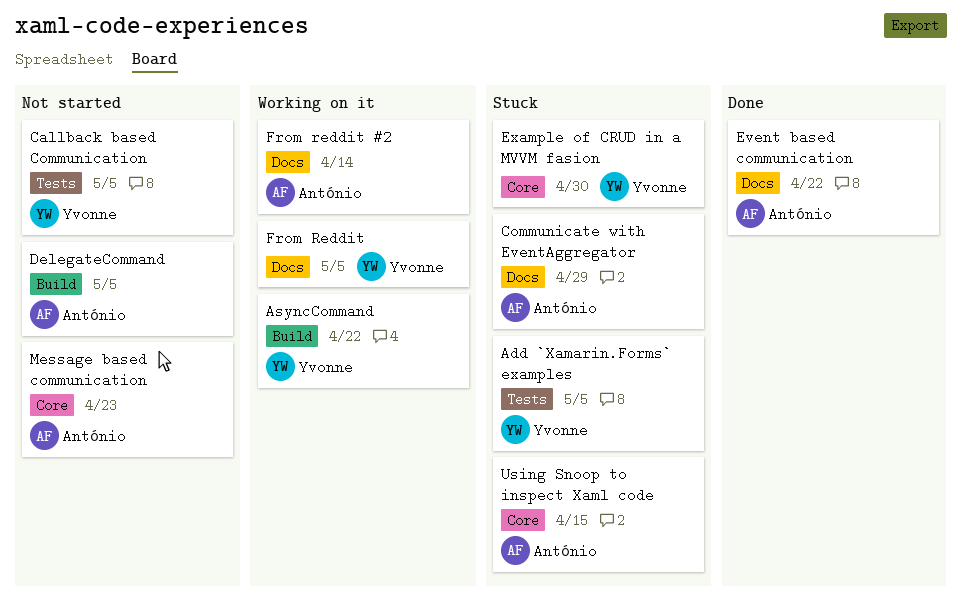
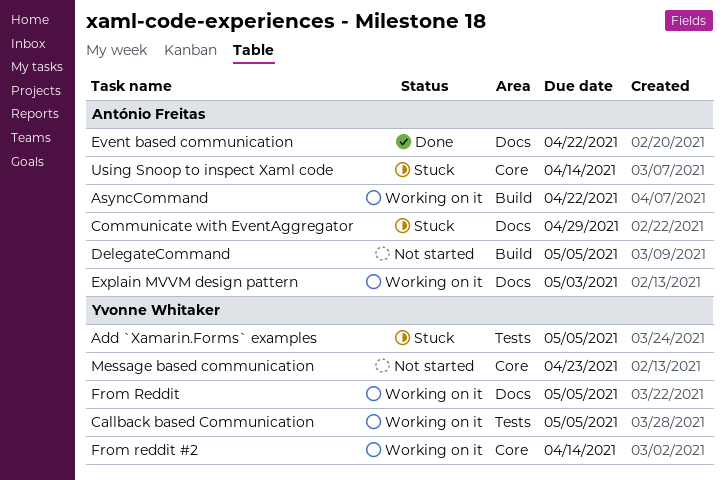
AsyncCommand, owner: Yvonne Whitaker -> António Freitas
Callback based Communication, status: Not started -> Working on it
Example of CRUD in a MVVM fasion: present -> none
Explain MVVM design pattern: none -> present
From reddit #2, owner: António Freitas -> Yvonne Whitaker
From reddit #2, label: Docs -> Core
Message based communication, owner: António Freitas -> Yvonne Whitaker
Using Snoop to inspect Xaml code, due: Apr 15 -> Apr 14

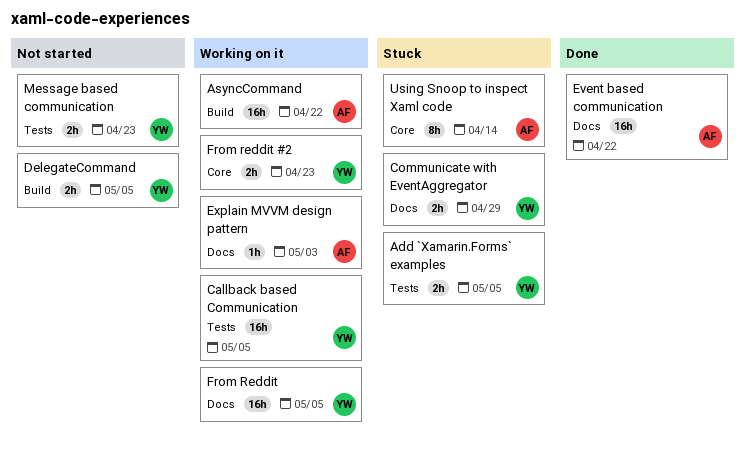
Communicate with EventAggregator, owner: António Freitas -> Yvonne Whitaker
DelegateCommand, owner: António Freitas -> Yvonne Whitaker
From reddit #2, due: Apr 14 -> Apr 23
Message based communication, label: Core -> Tests

